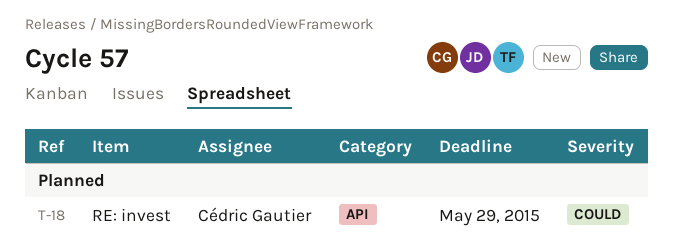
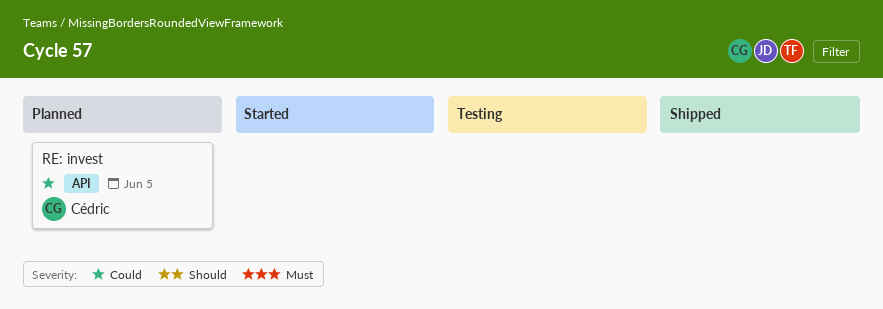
RE: invest, due: May 29 -> Jun 5

